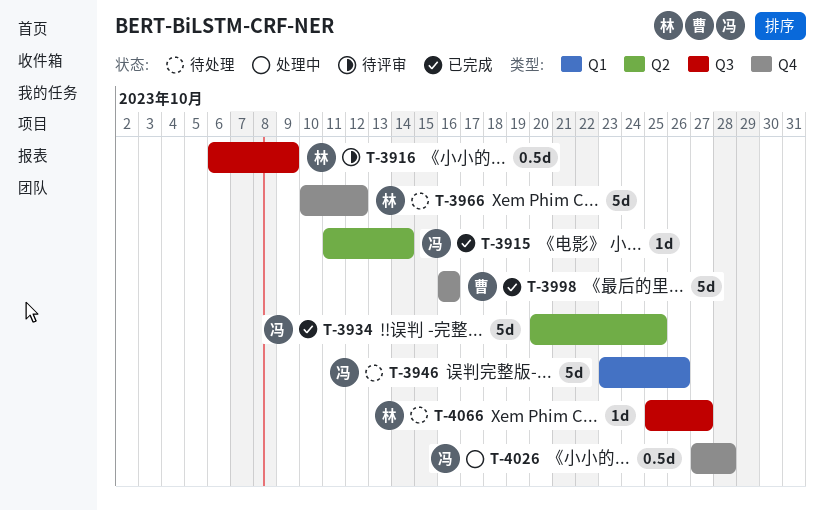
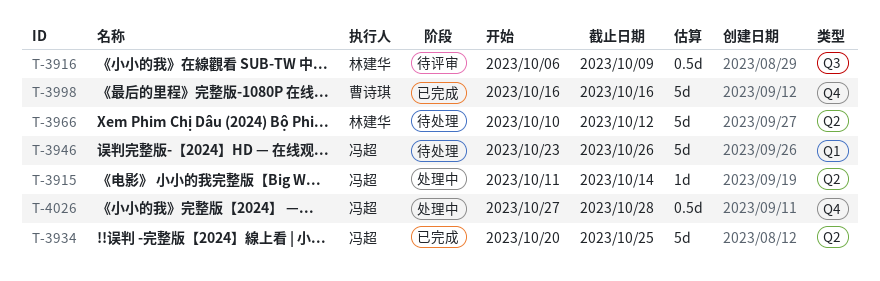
T-3915, status: 已完成 -> 处理中
T-3966, label: Q4 -> Q2
T-4066: present -> none

